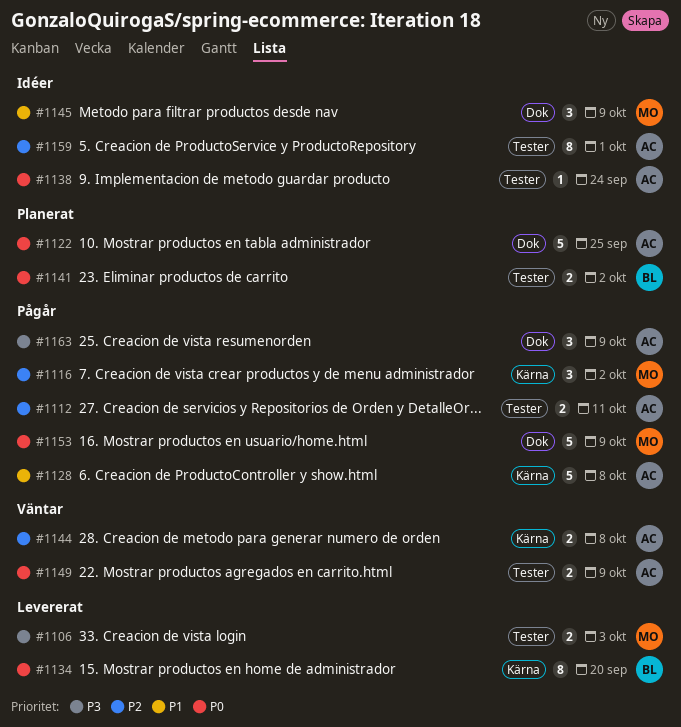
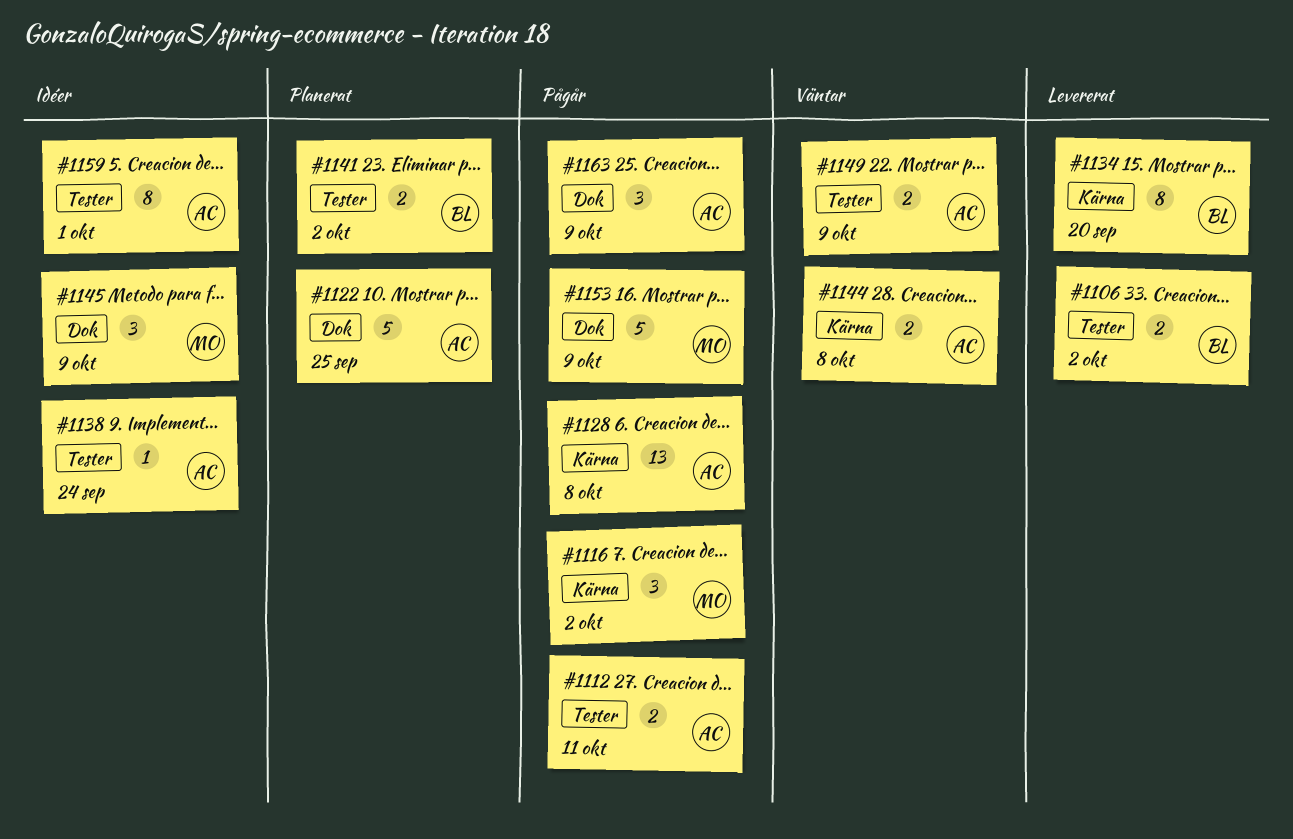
#1106, owner: MO -> BL
#1106, due: Oct 3 -> Oct 2
#1128, estimate: 5 -> 13

